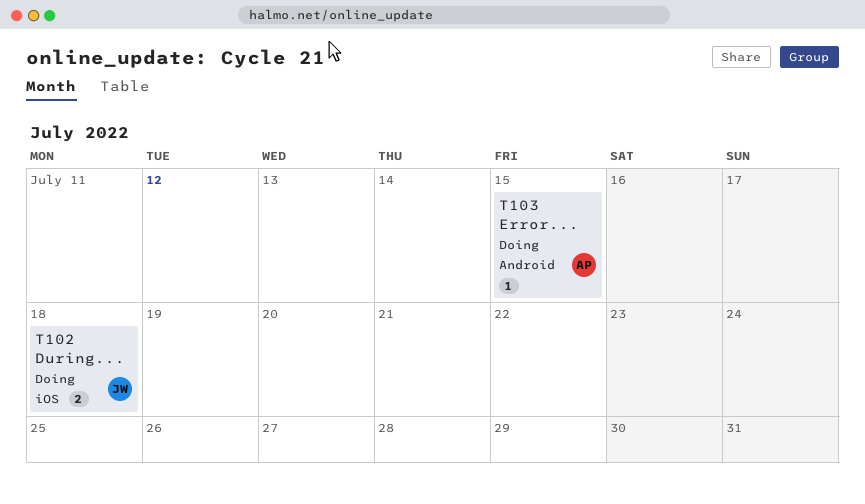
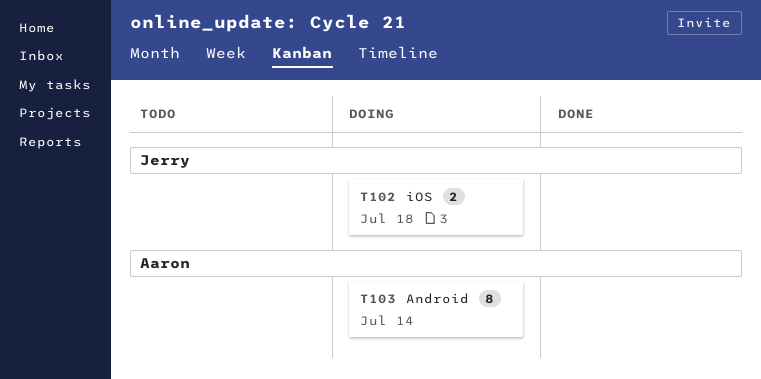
T103, estimate: 1 -> 8
T103, due: Jul 15 -> Jul 14

